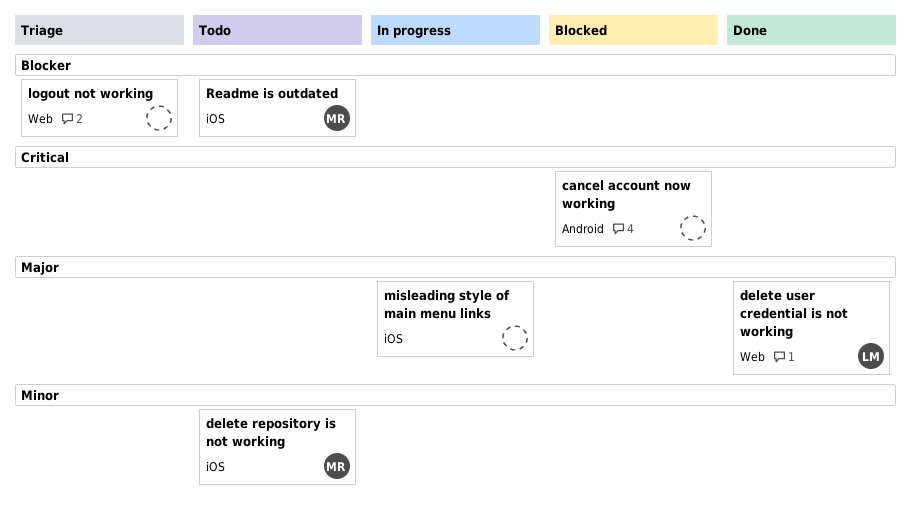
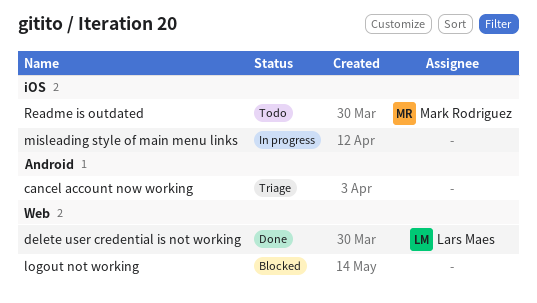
cancel account now working, status: Blocked -> Triage
delete repository is not working: present -> none
logout not working, status: Triage -> Blocked

